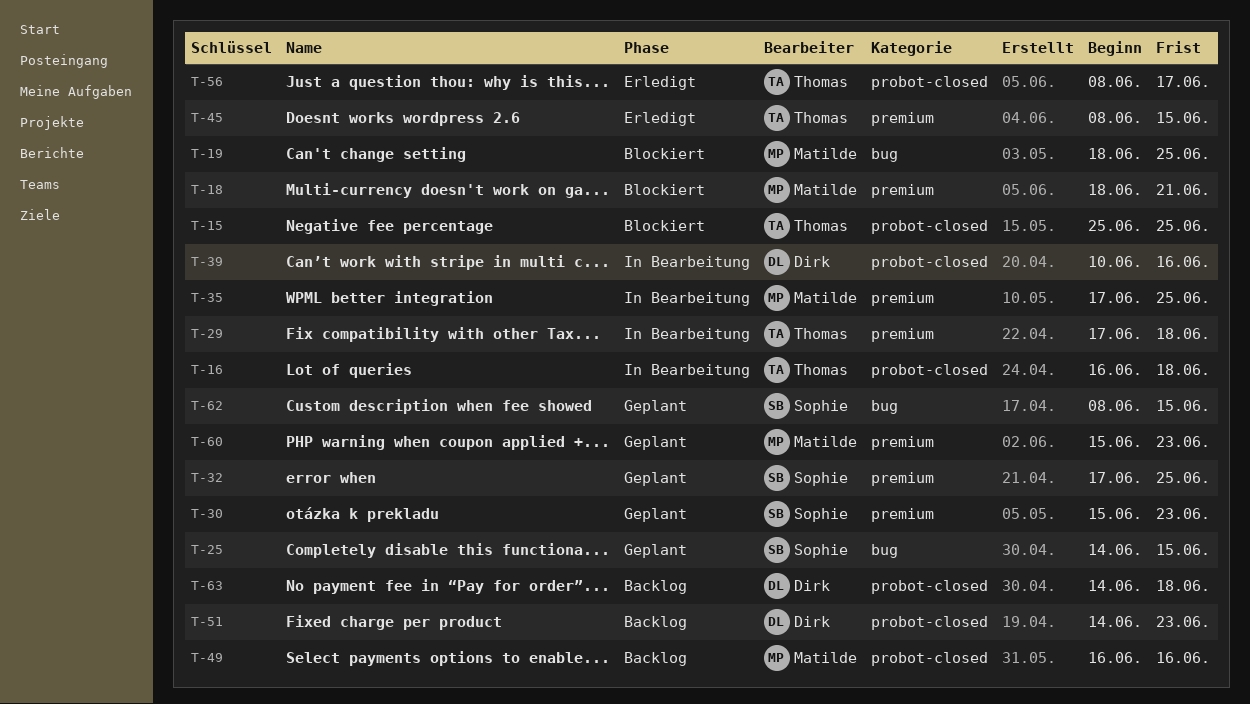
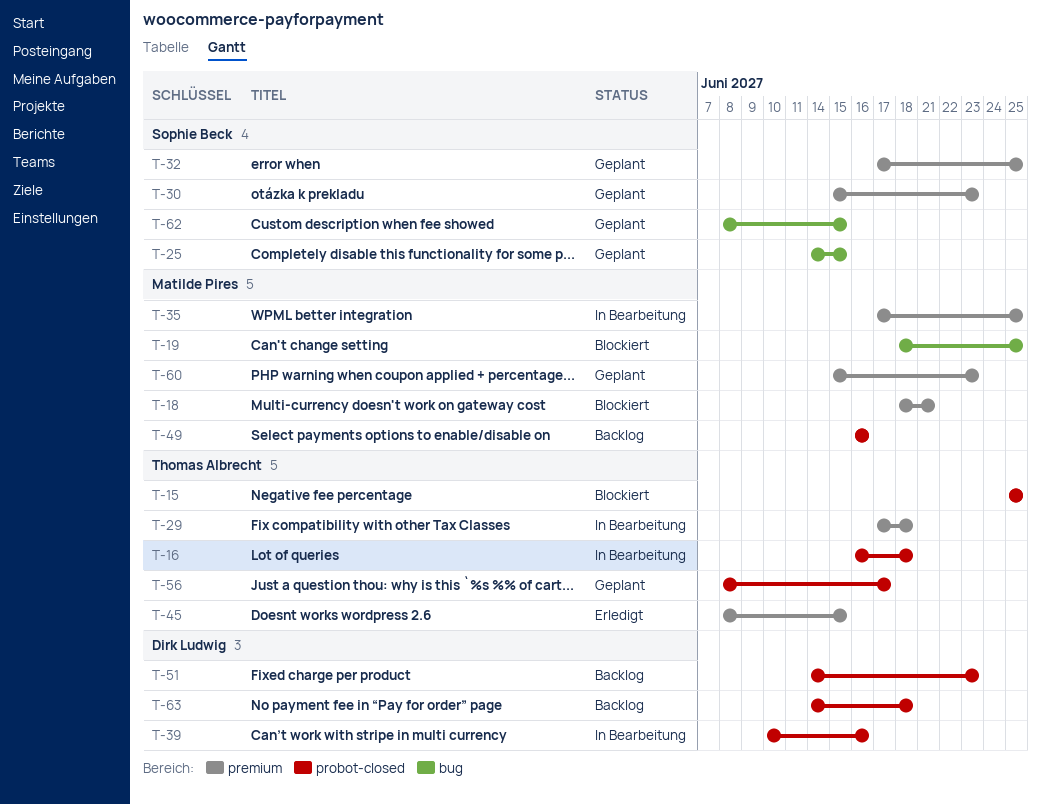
T-56, status: Erledigt -> Geplant

